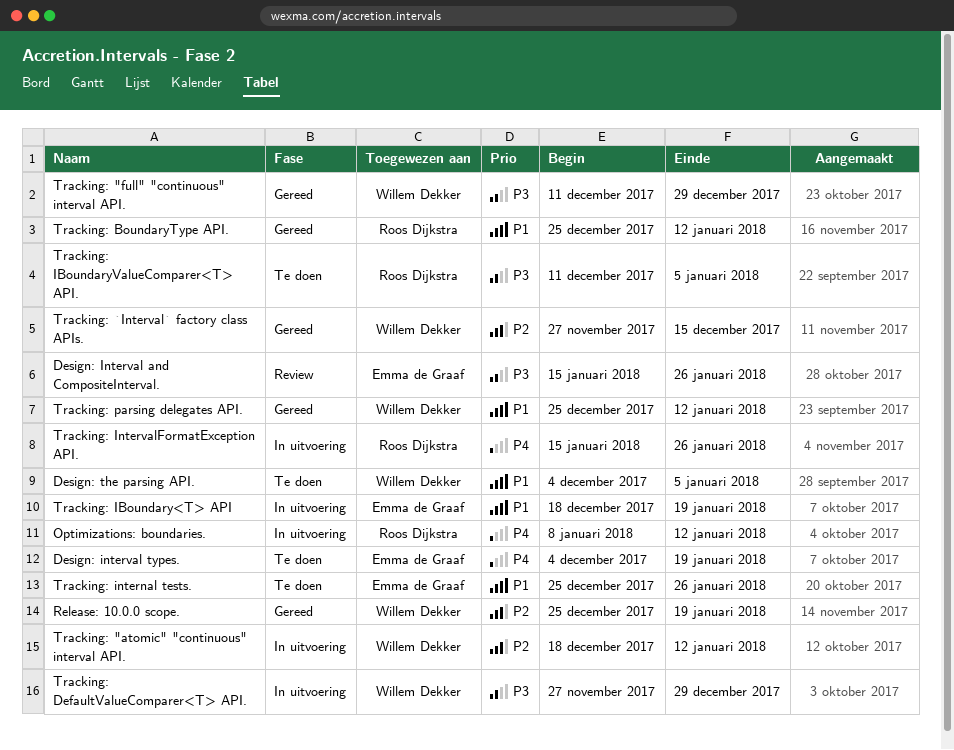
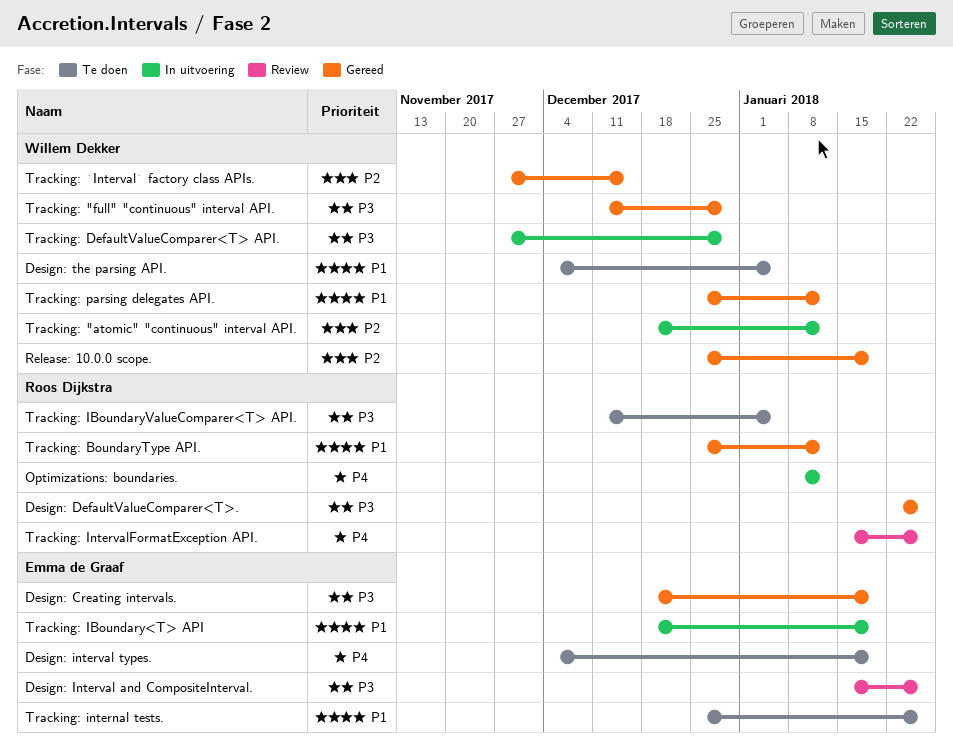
Design: Creating intervals.: none -> present
Design: DefaultValueComparer<T>.: none -> present
Tracking: IntervalFormatException API., status: In uitvoering -> Review

